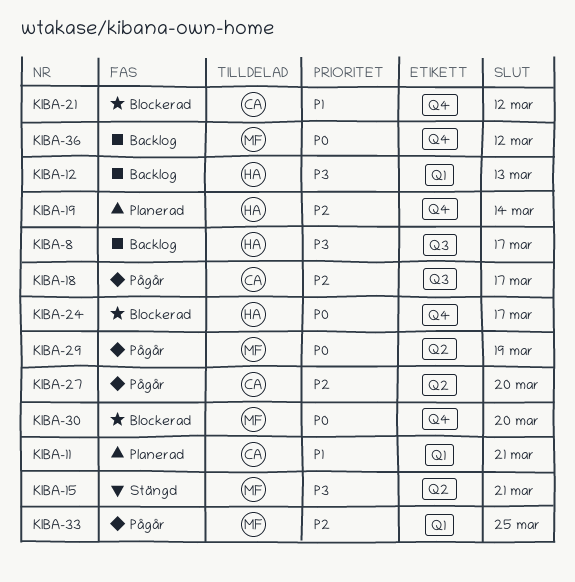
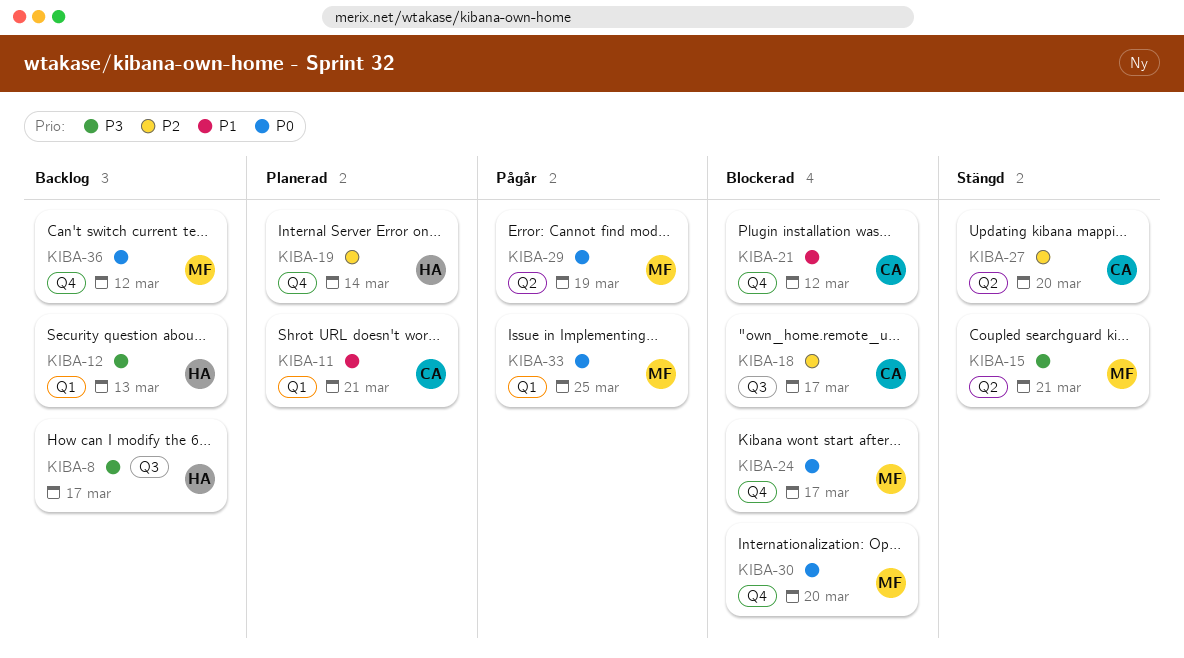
KIBA-18, status: Pågår -> Blockerad
KIBA-24, owner: HA -> MF
KIBA-27, status: Pågår -> Stängd
KIBA-33, priority: P2 -> P0

